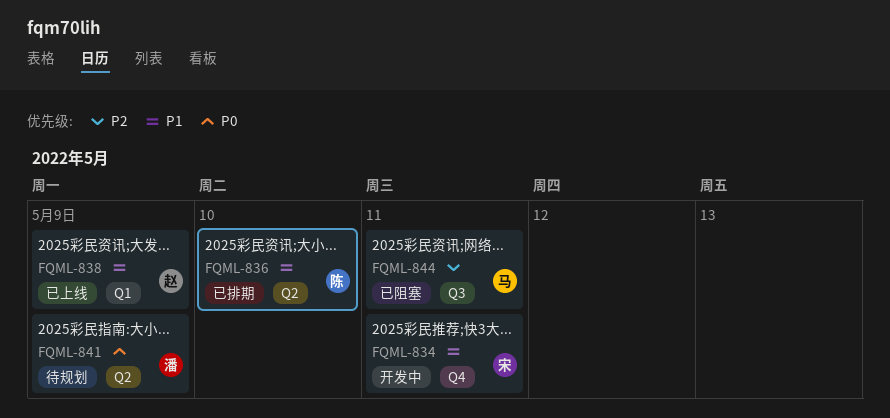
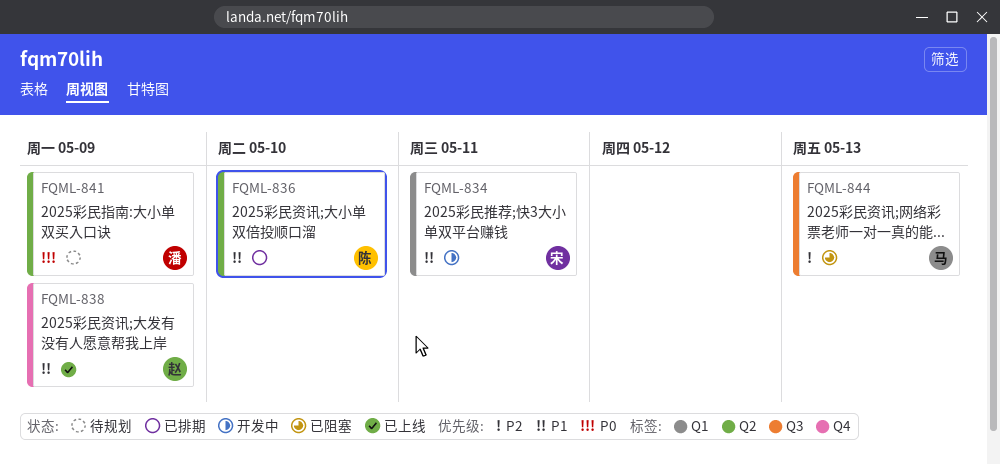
FQML-834, label: Q4 -> Q1
FQML-838, label: Q1 -> Q4
FQML-844, due: May 11 -> May 13

